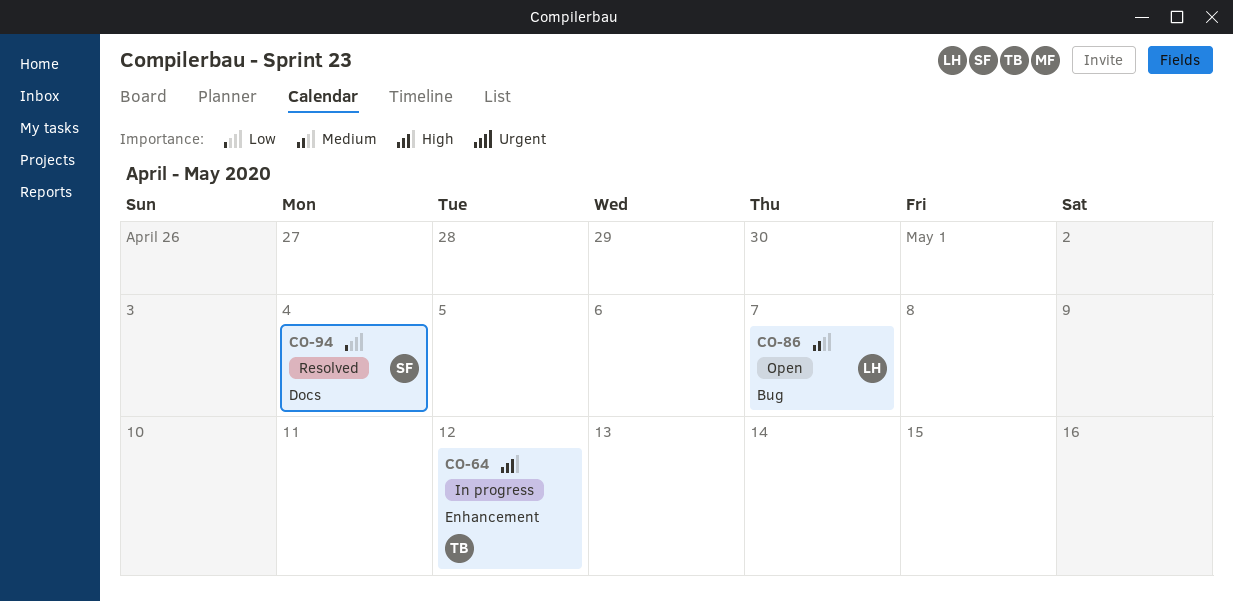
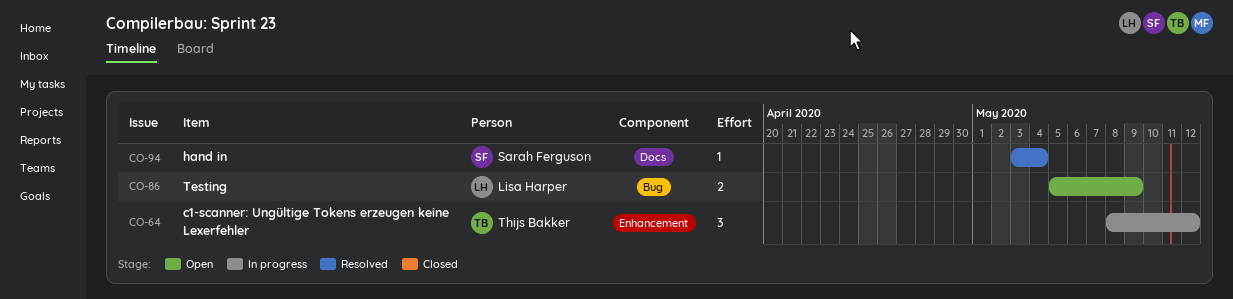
CO-86, due: May 7 -> May 9

